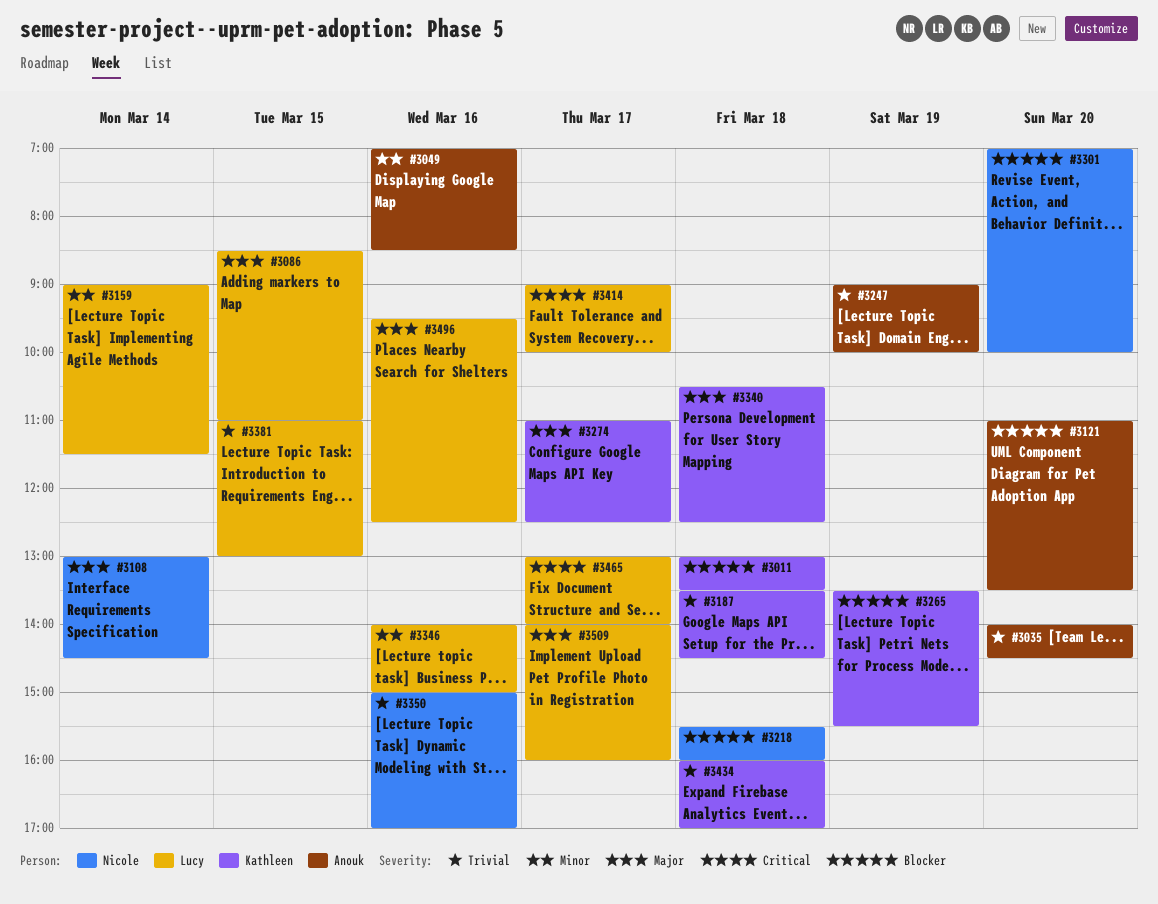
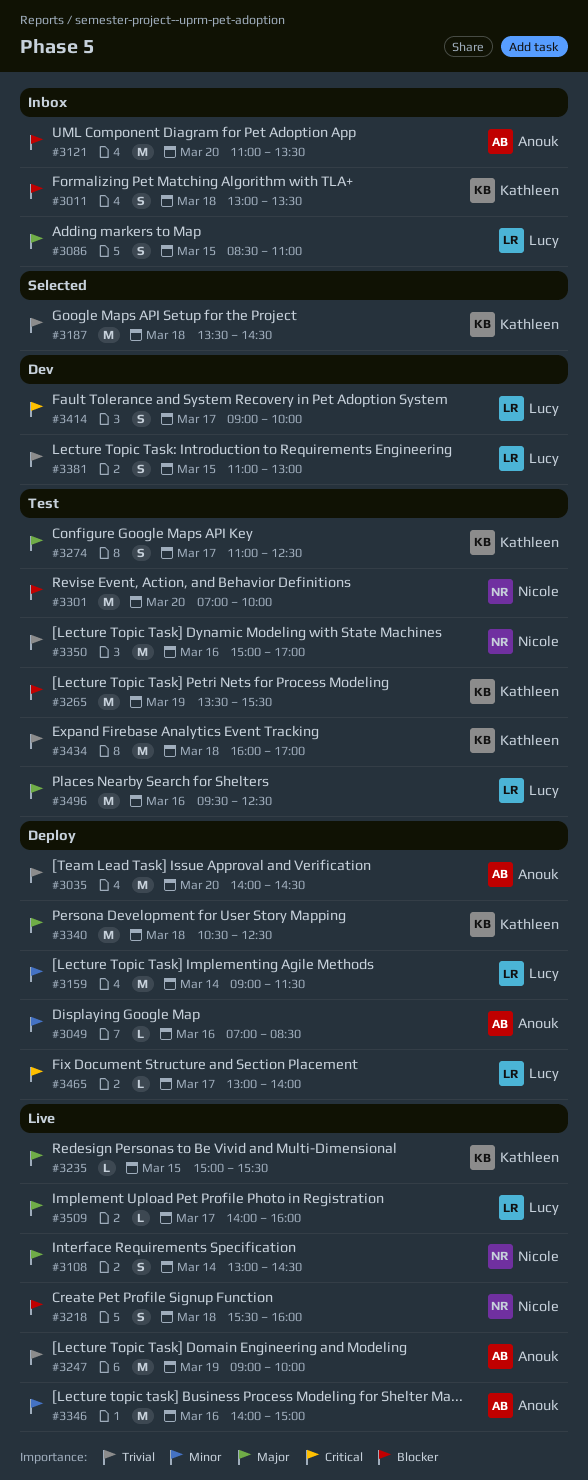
#3235: none -> present
#3346, owner: Lucy -> Anouk

